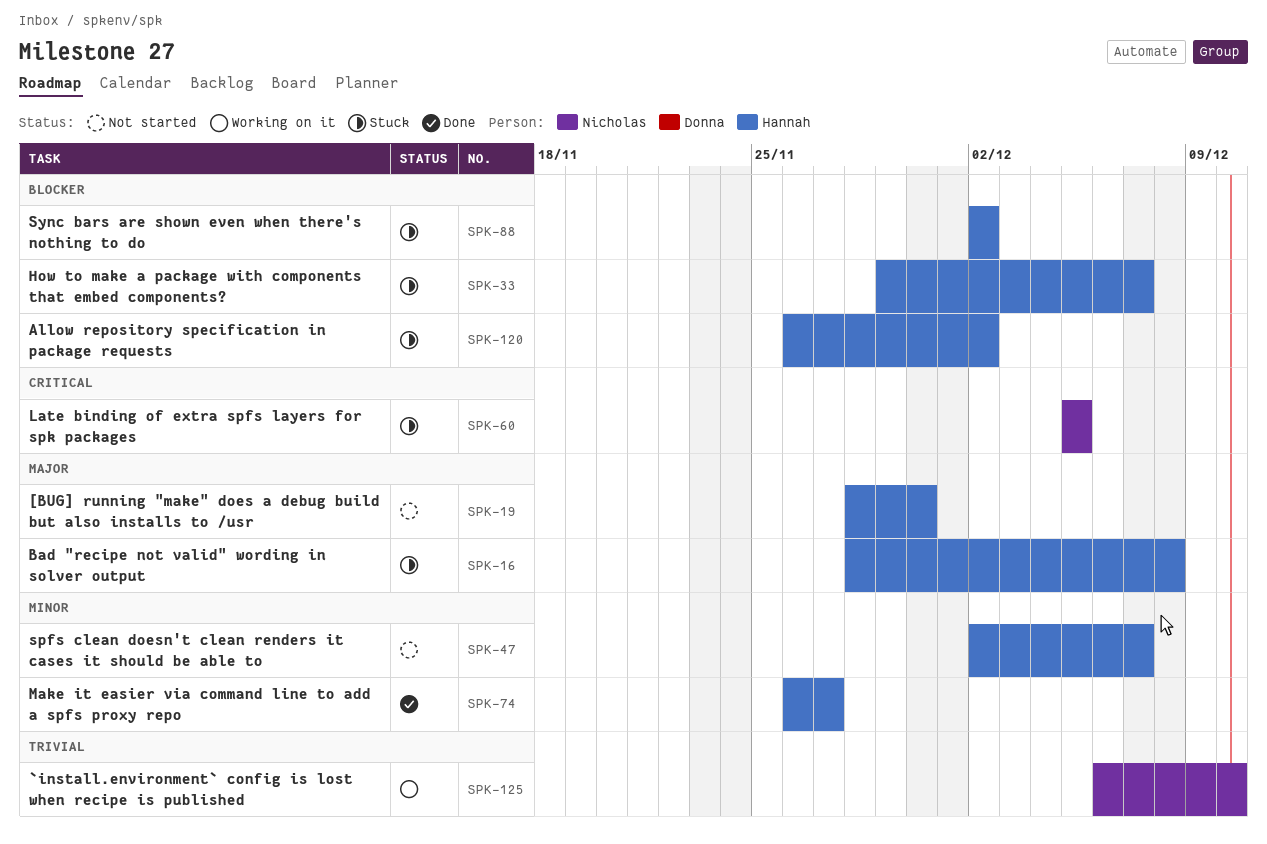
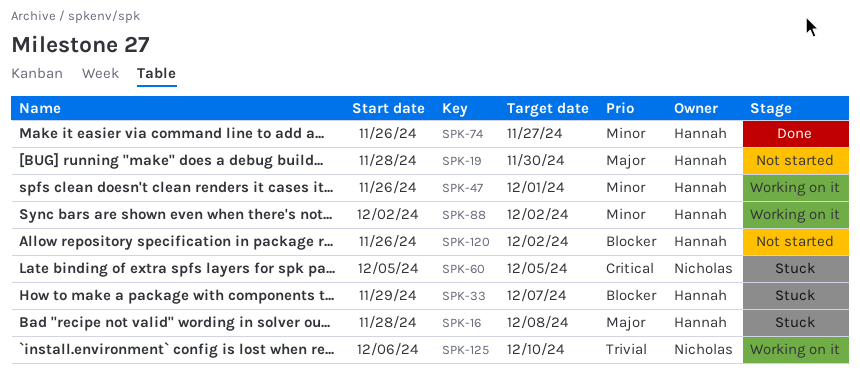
SPK-47, status: Not started -> Working on it
SPK-47, start: Dec 2 -> Nov 26
SPK-47, due: Dec 7 -> Dec 1
SPK-88, status: Stuck -> Working on it
SPK-88, priority: Blocker -> Minor
SPK-120, status: Stuck -> Not started

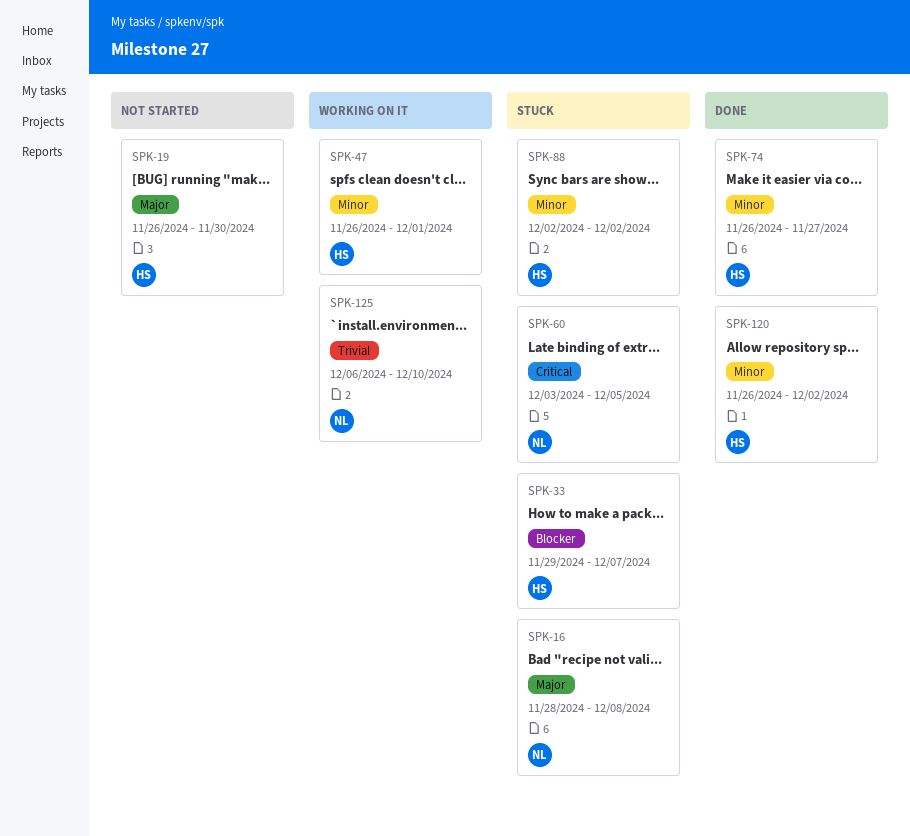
SPK-16, owner: Hannah -> Nicholas
SPK-19, start: Nov 28 -> Nov 26
SPK-60, start: Dec 5 -> Dec 3
SPK-88, status: Working on it -> Stuck
SPK-120, status: Not started -> Done
SPK-120, priority: Blocker -> Minor

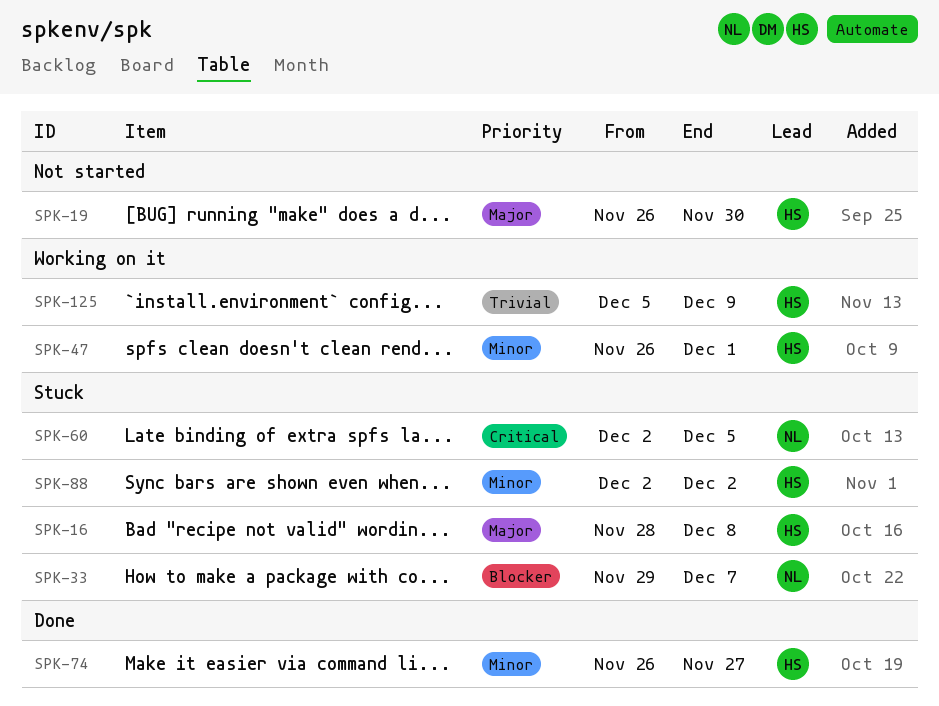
SPK-16, owner: NL -> HS
SPK-33, owner: HS -> NL
SPK-60, start: Dec 3 -> Dec 2
SPK-120: present -> none
SPK-125, owner: NL -> HS
SPK-125, start: Dec 6 -> Dec 5
SPK-125, due: Dec 10 -> Dec 9

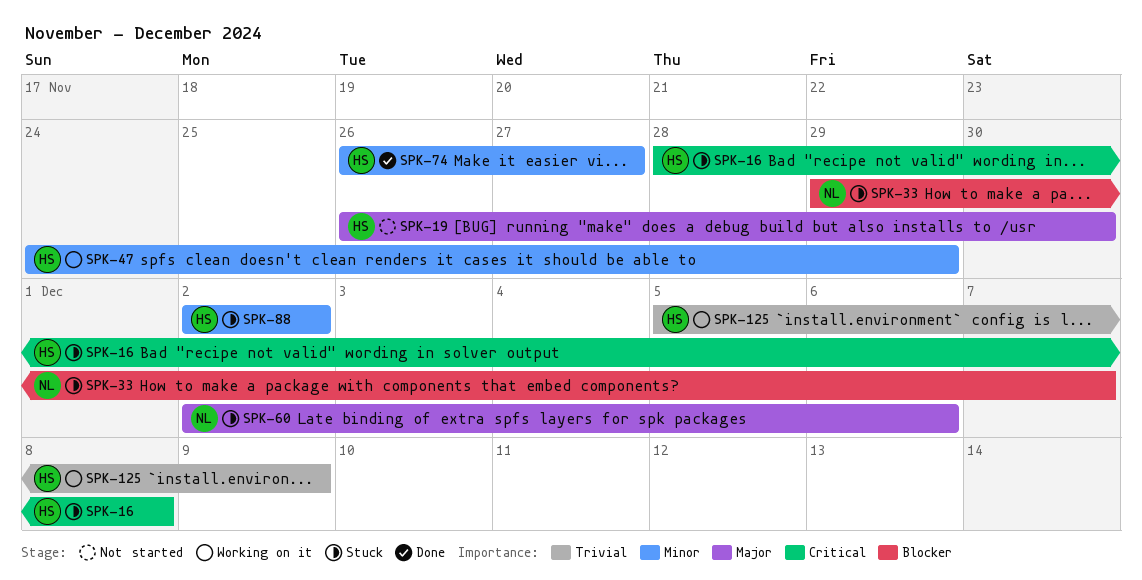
SPK-16, priority: Major -> Critical
SPK-47, start: Nov 26 -> Nov 24
SPK-47, due: Dec 1 -> Nov 29
SPK-60, priority: Critical -> Major
SPK-60, due: Dec 5 -> Dec 6

